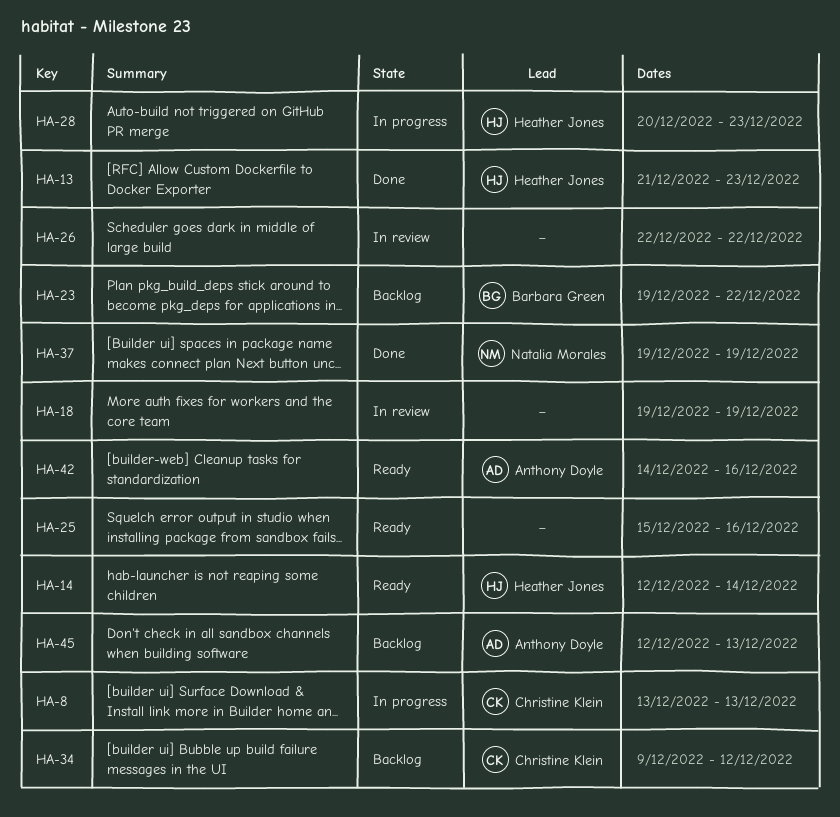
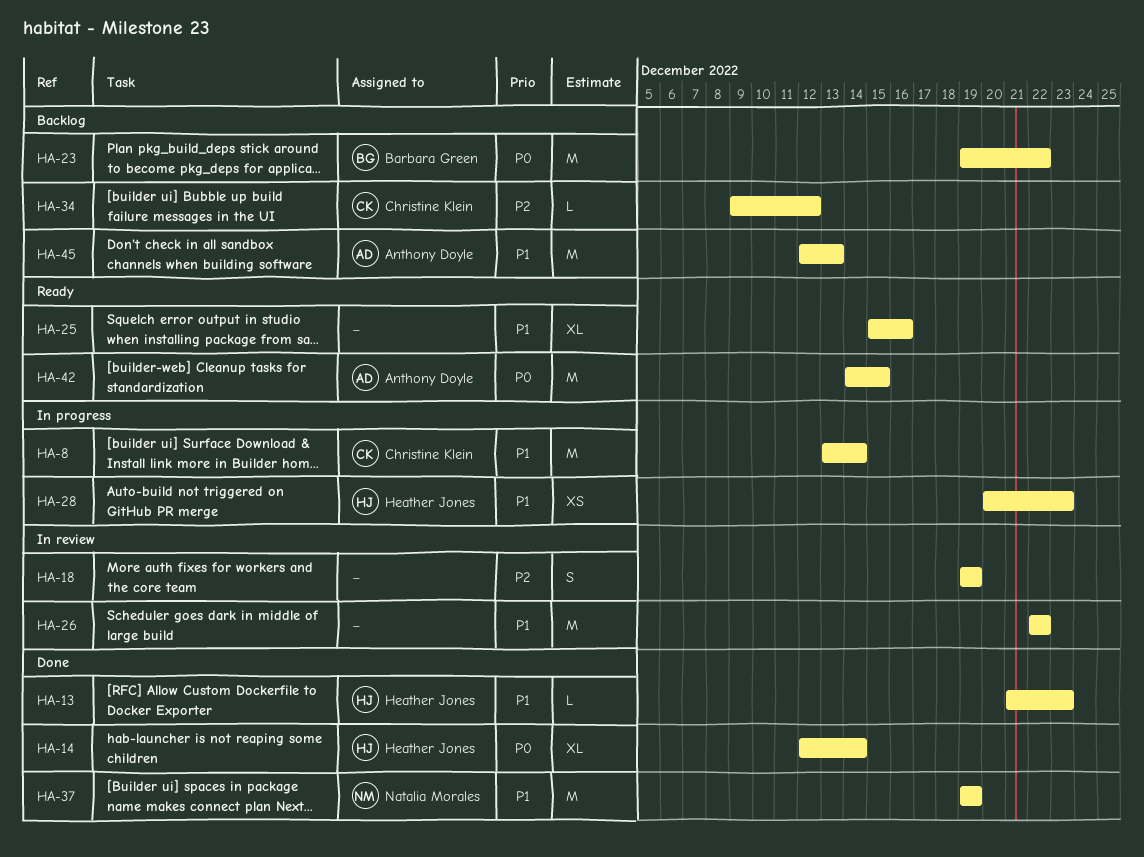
HA-8, due: Dec 13 -> Dec 14
HA-14, status: Ready -> Done
HA-42, due: Dec 16 -> Dec 15

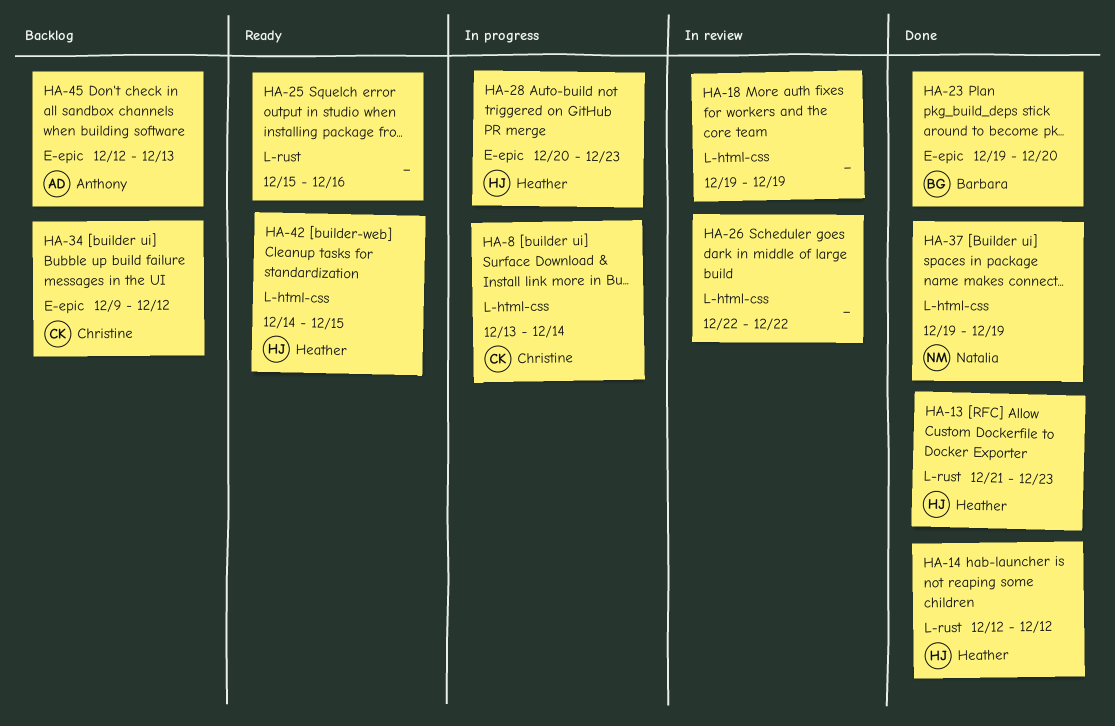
HA-14, due: Dec 14 -> Dec 12
HA-23, status: Backlog -> Done
HA-23, due: Dec 22 -> Dec 20
HA-42, owner: Anthony Doyle -> Heather Jones

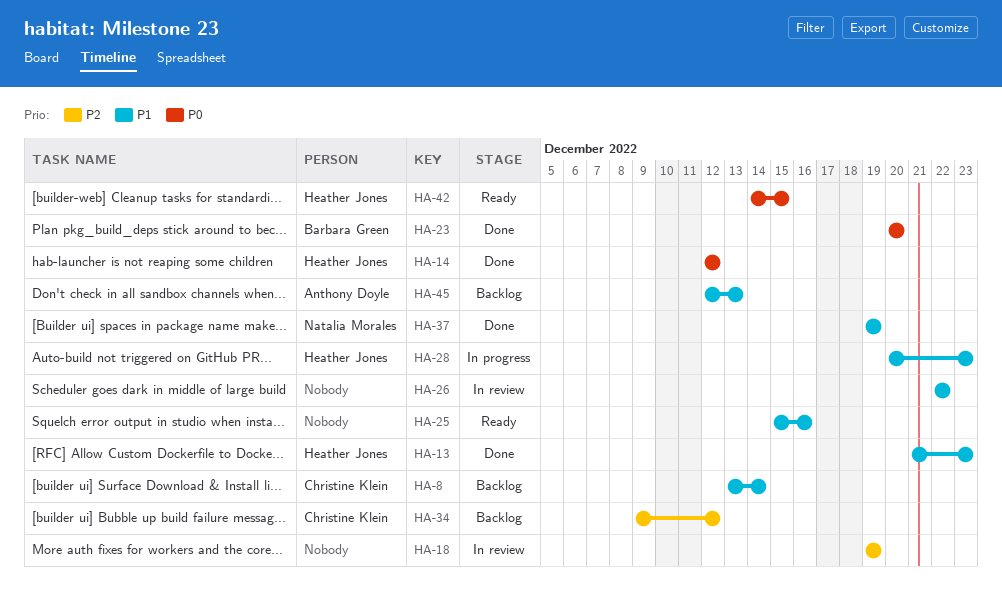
HA-8, status: In progress -> Backlog
HA-23, start: Dec 19 -> Dec 20

